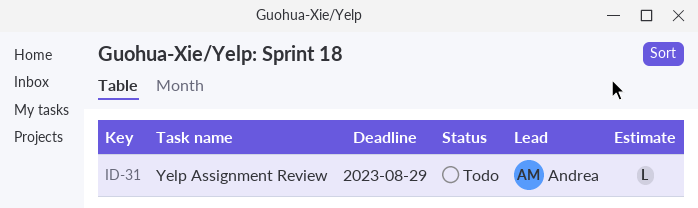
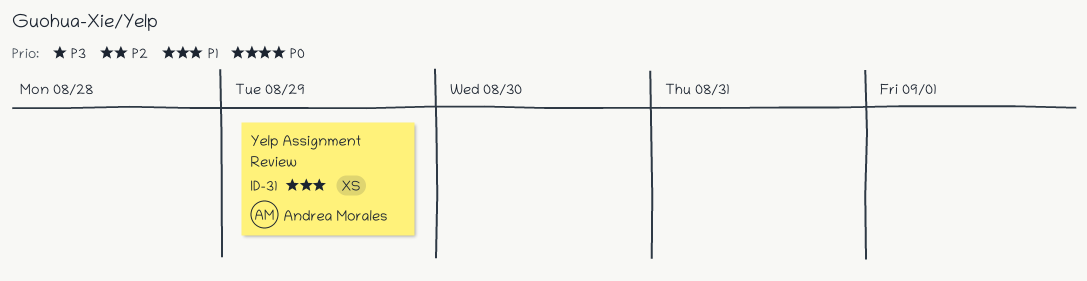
ID-31, estimate: L -> XS

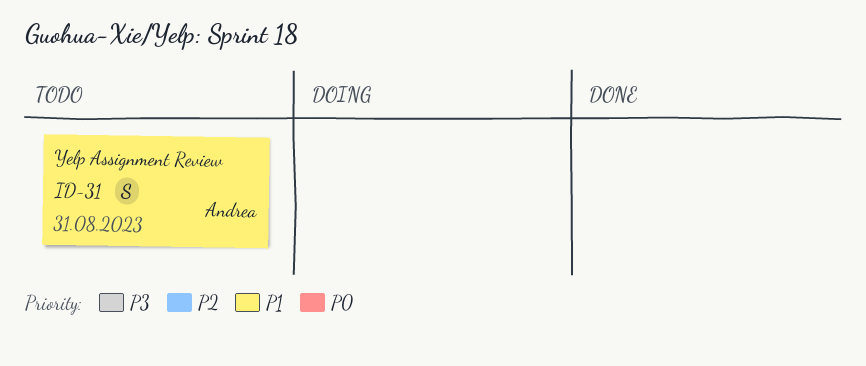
ID-31, estimate: XS -> S
ID-31, due: Aug 29 -> Aug 31

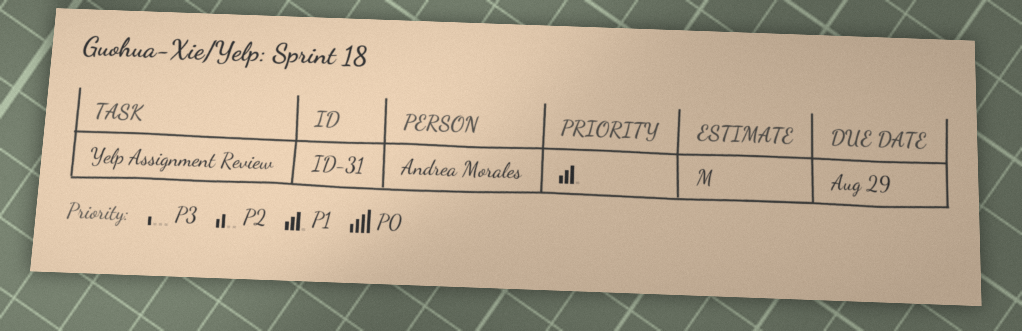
ID-31, estimate: S -> M
ID-31, due: Aug 31 -> Aug 29

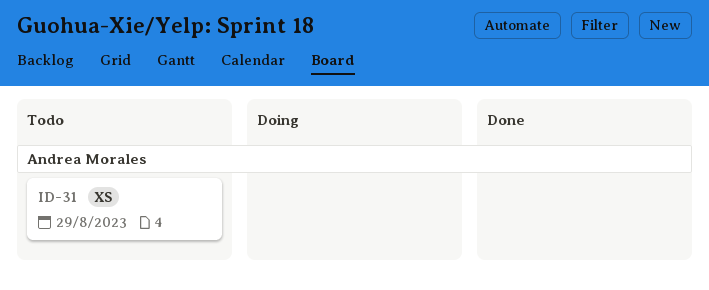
ID-31, estimate: M -> XS

